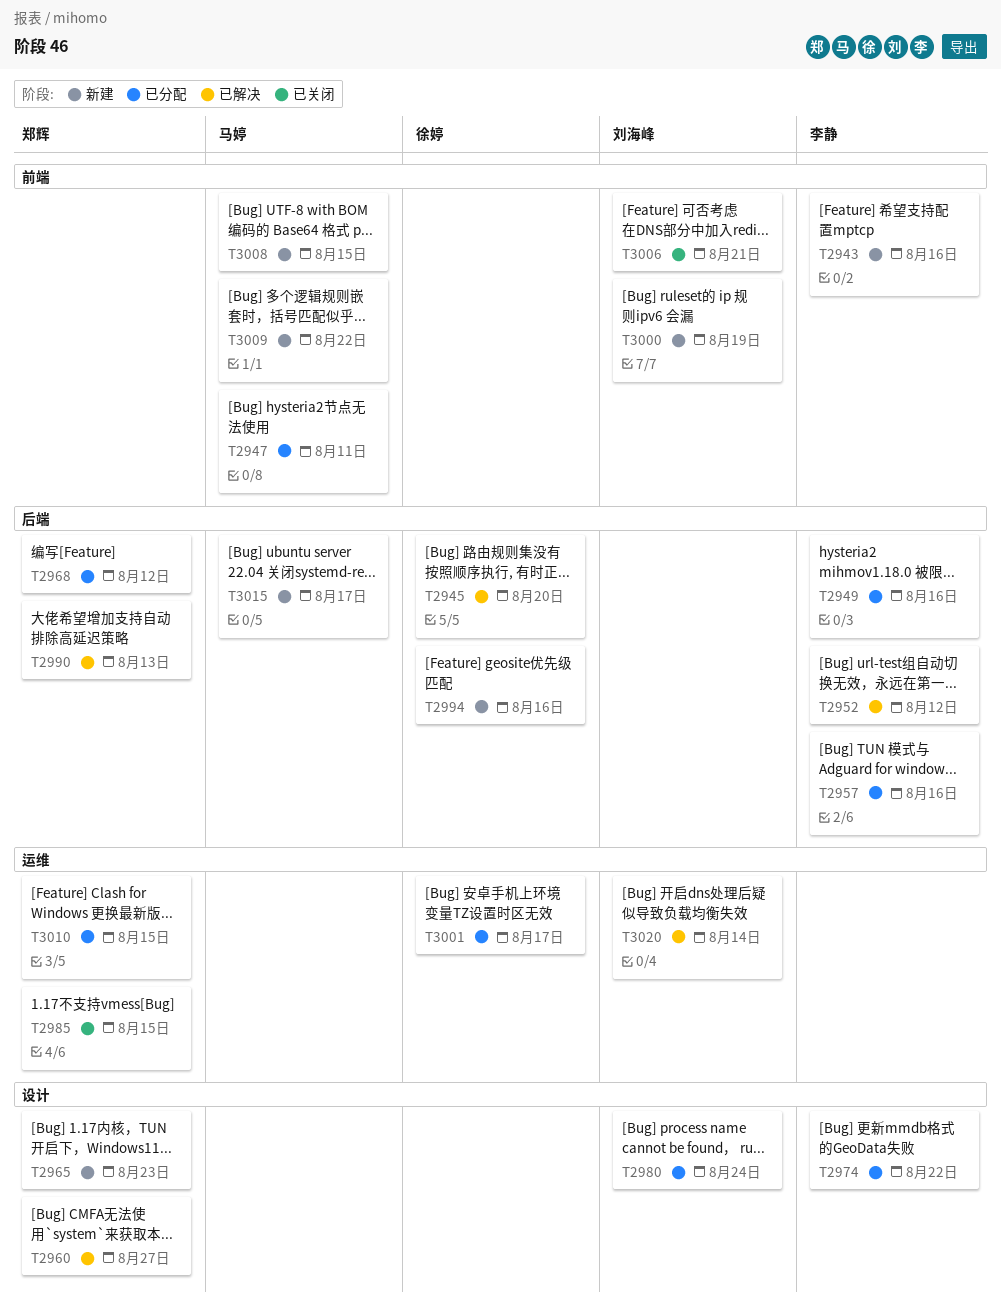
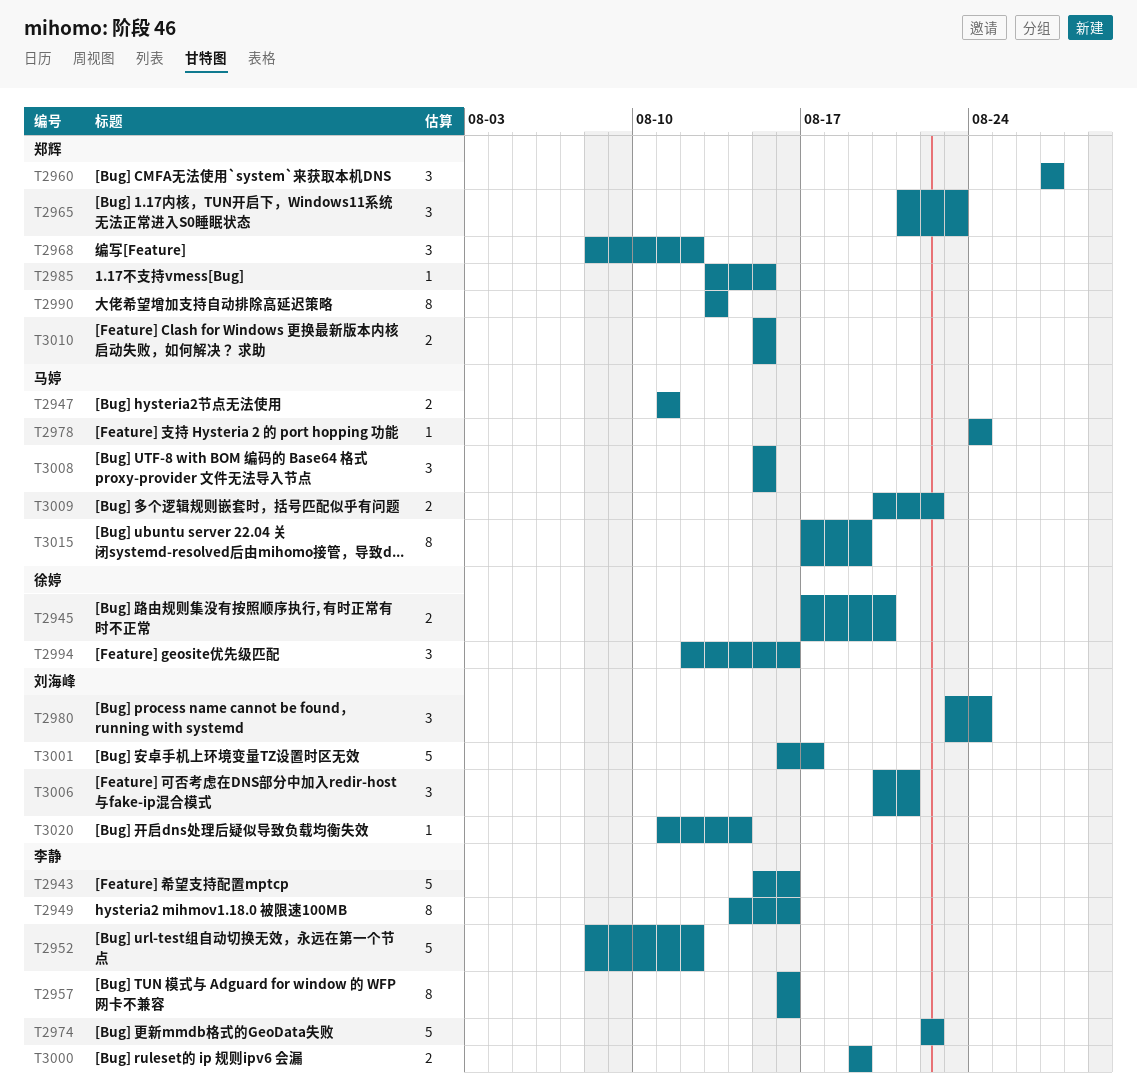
T2978: none -> present
T3000, owner: 刘海峰 -> 李静
T3001, owner: 徐婷 -> 刘海峰
T3015, due: Aug 17 -> Aug 19

